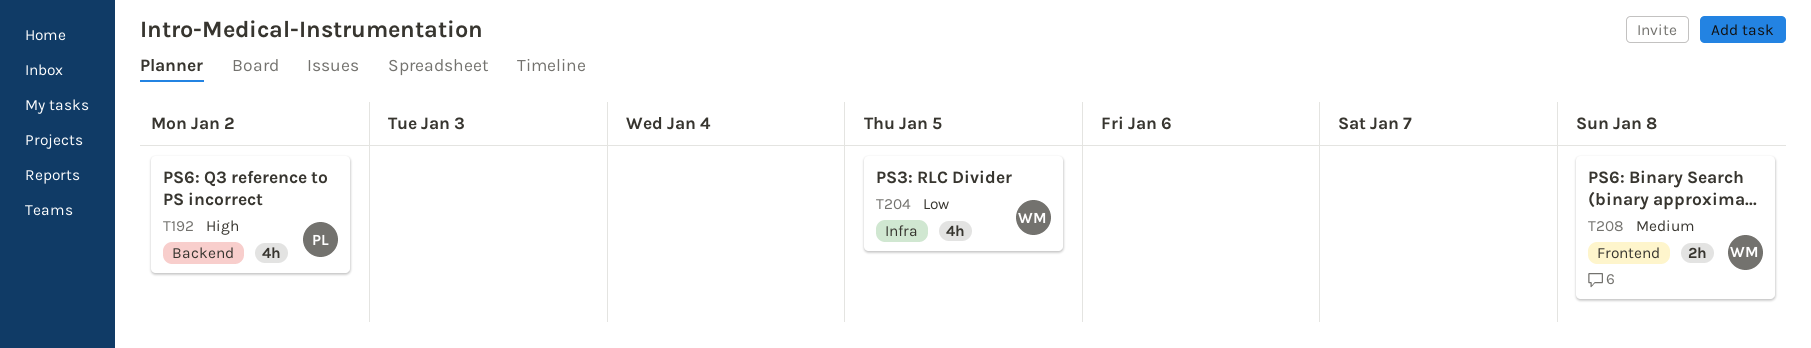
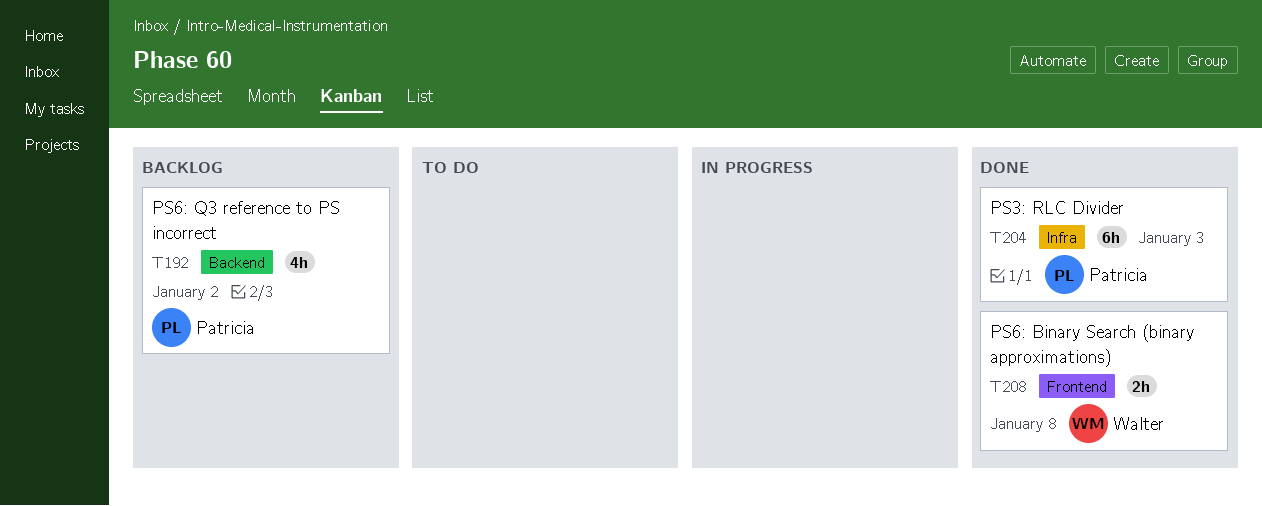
T204, owner: Walter -> Patricia
T204, estimate: 4h -> 6h
T204, due: Jan 5 -> Jan 3

